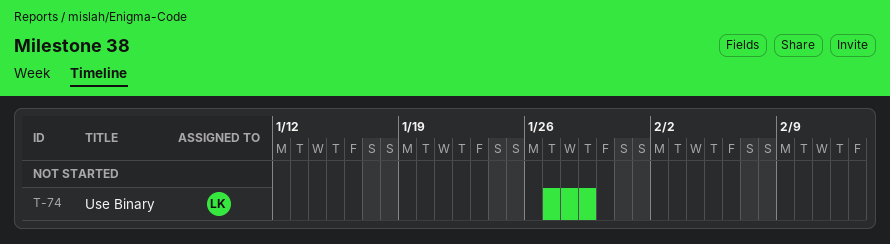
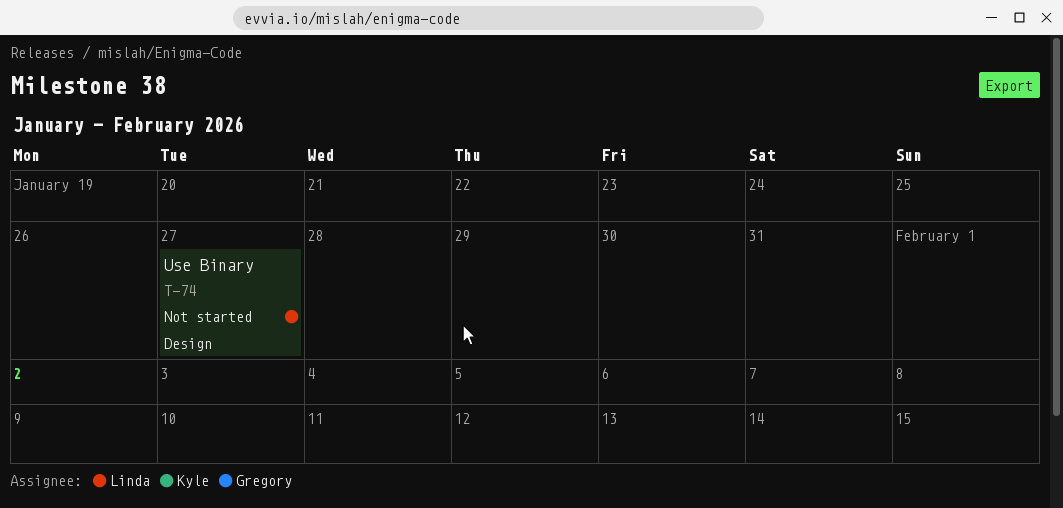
T-74, due: Jan 29 -> Jan 27

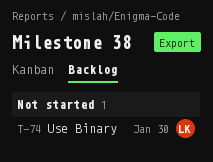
T-74, due: Jan 27 -> Jan 30

